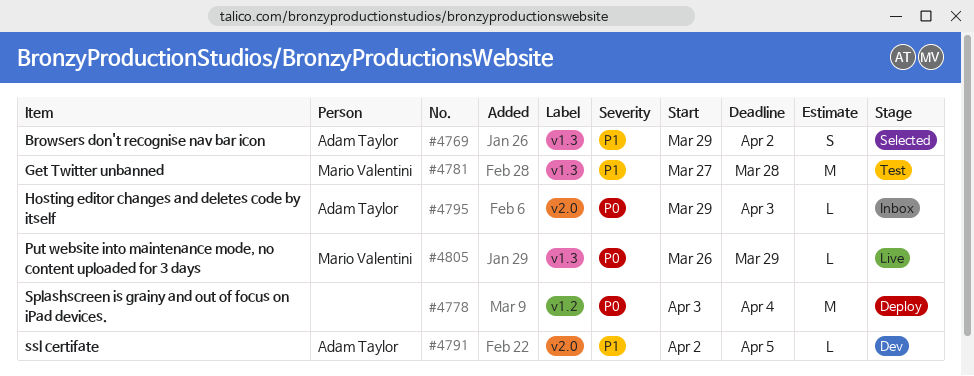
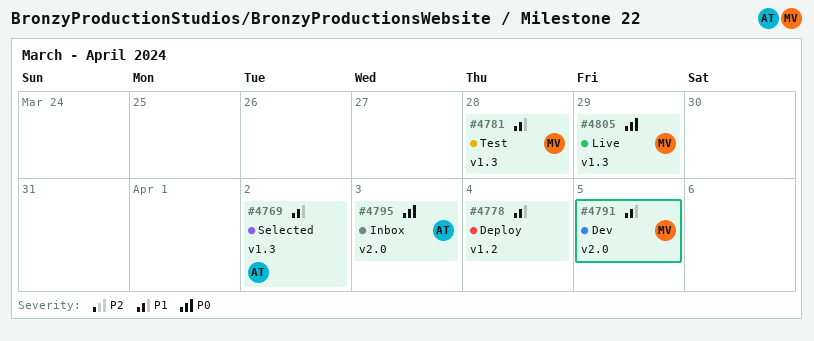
#4778, priority: P0 -> P1
#4791, owner: Adam Taylor -> Mario Valentini

